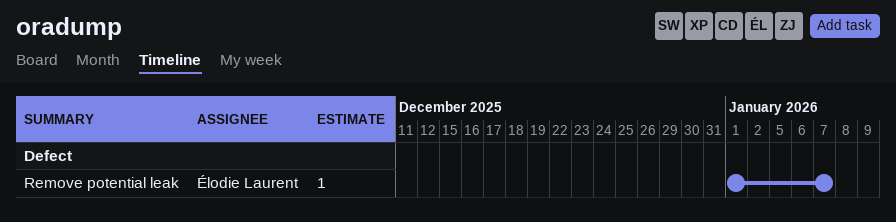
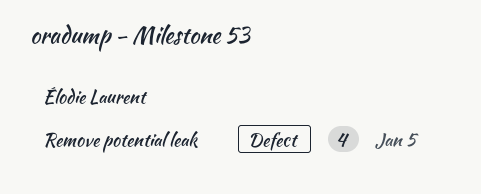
Remove potential leak, estimate: 1 -> 4
Remove potential leak, due: Jan 7 -> Jan 5

